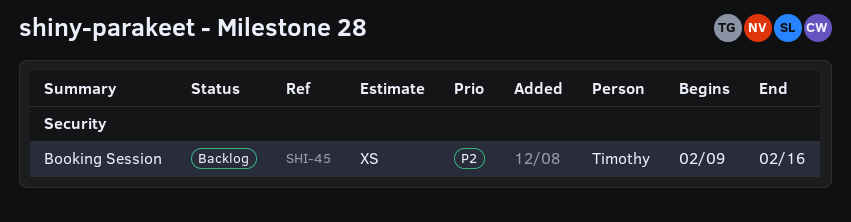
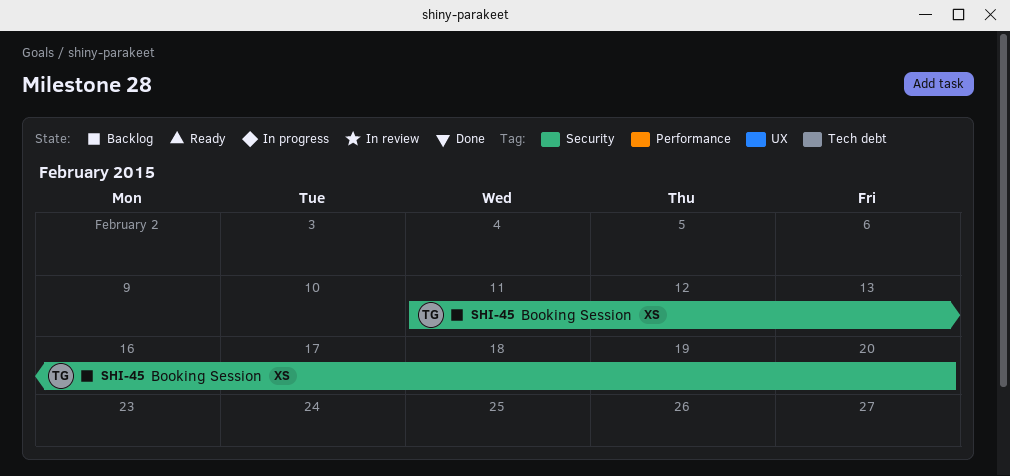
SHI-45, start: Feb 9 -> Feb 11
SHI-45, due: Feb 16 -> Feb 20

